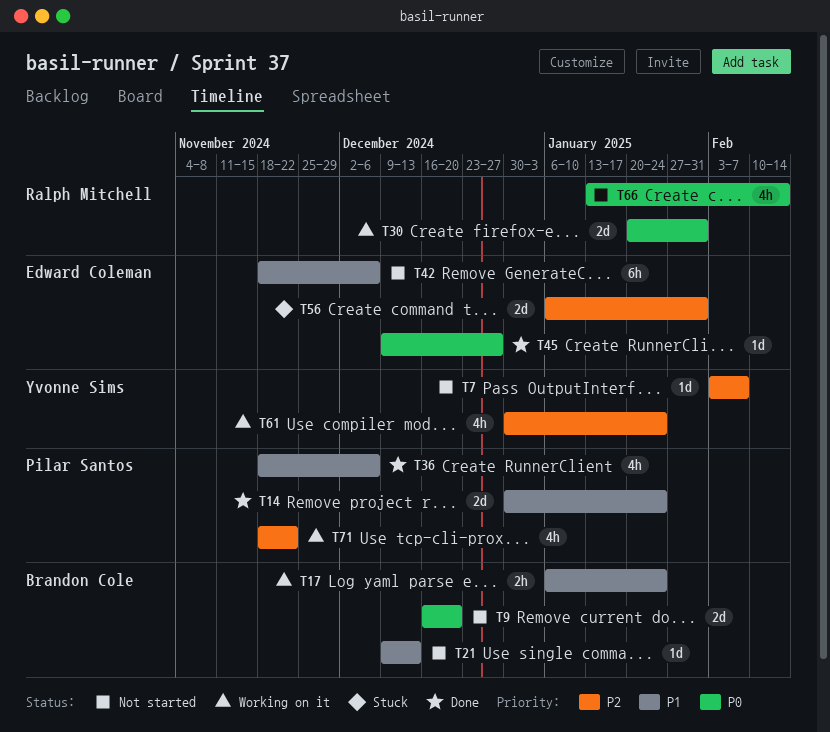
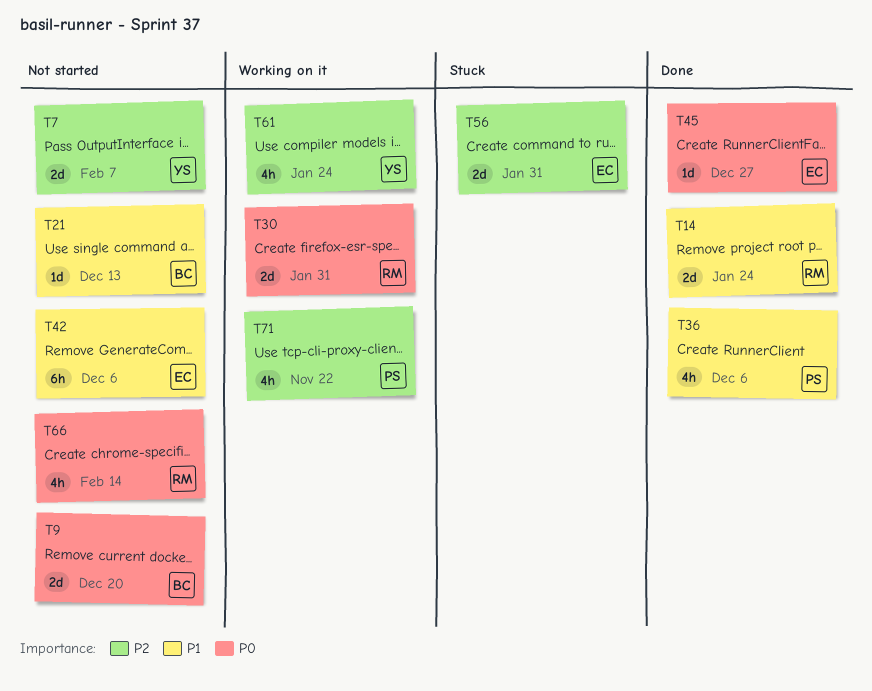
T7, estimate: 1d -> 2d
T14, owner: Pilar Santos -> Ralph Mitchell
T17: present -> none

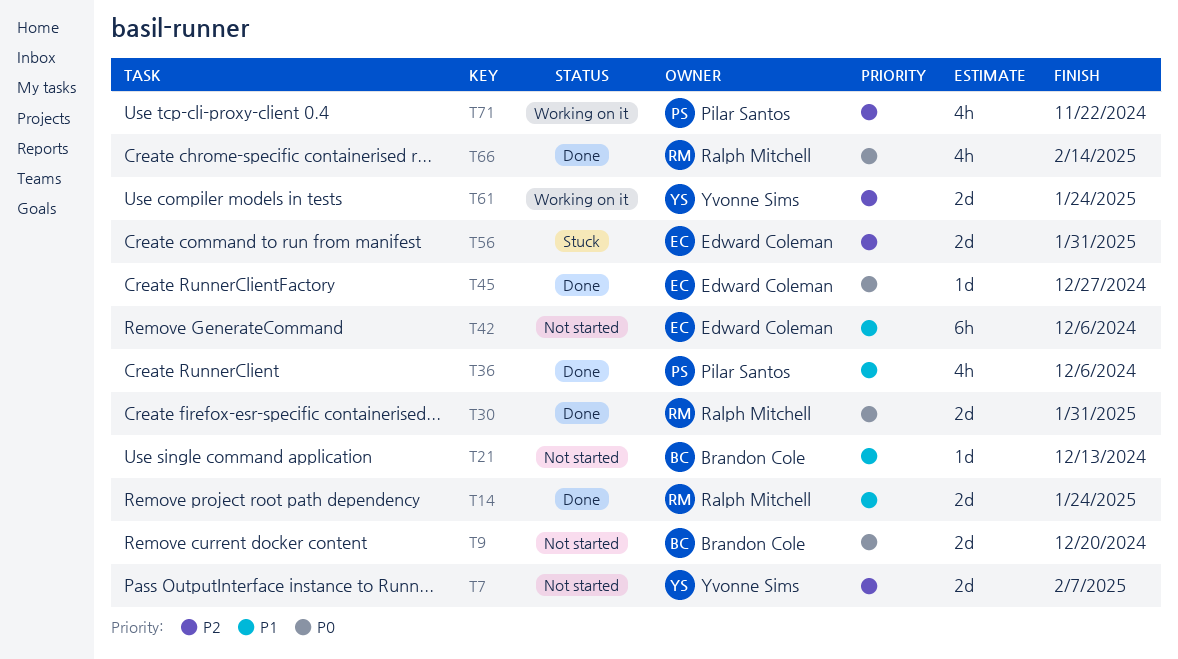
T30, status: Working on it -> Done
T61, estimate: 4h -> 2d
T66, status: Not started -> Done

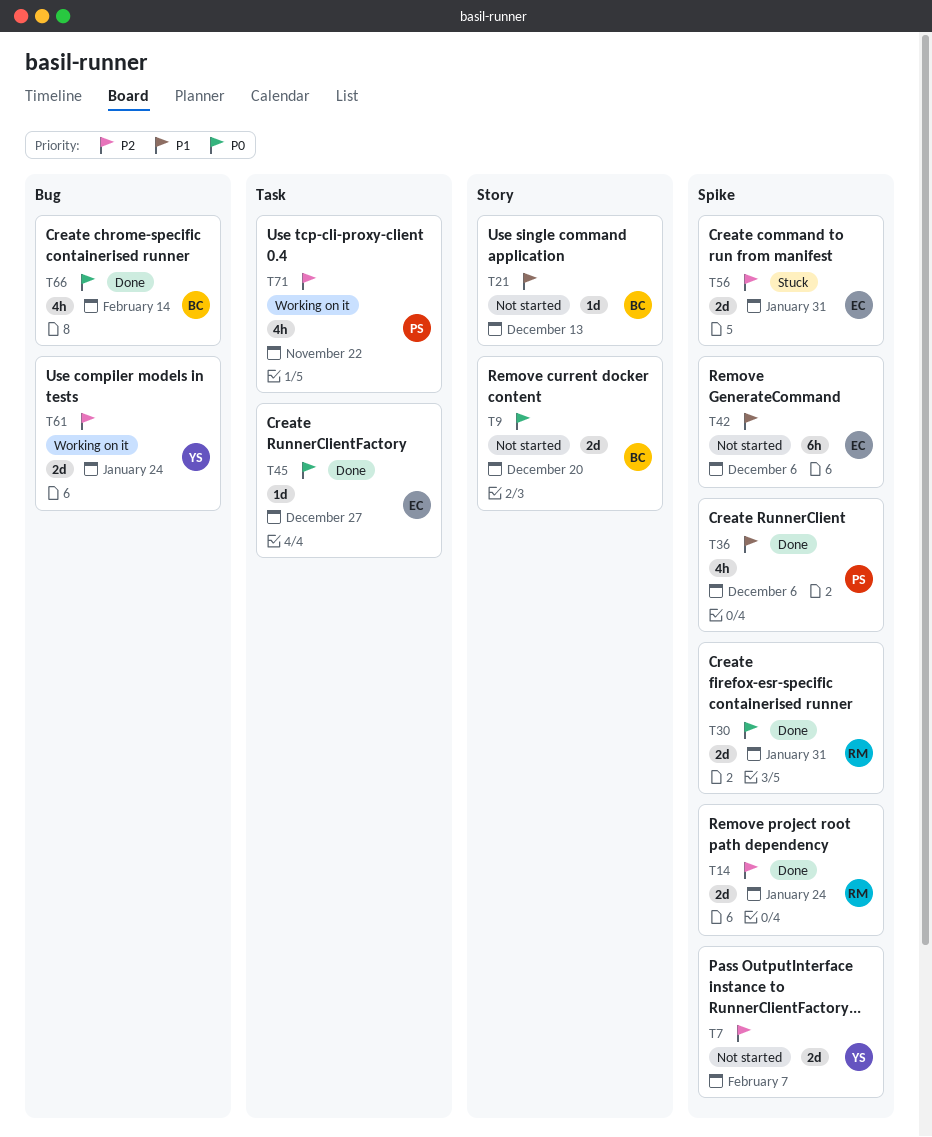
T14, priority: P1 -> P2
T66, owner: Ralph Mitchell -> Brandon Cole

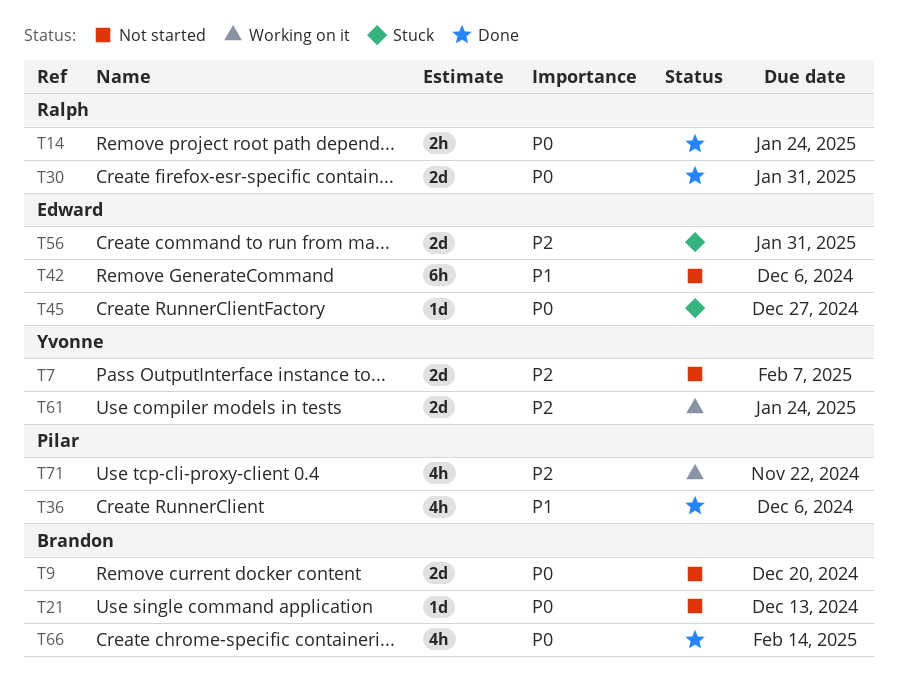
T14, priority: P2 -> P0
T14, estimate: 2d -> 2h
T21, priority: P1 -> P0
T45, status: Done -> Stuck

